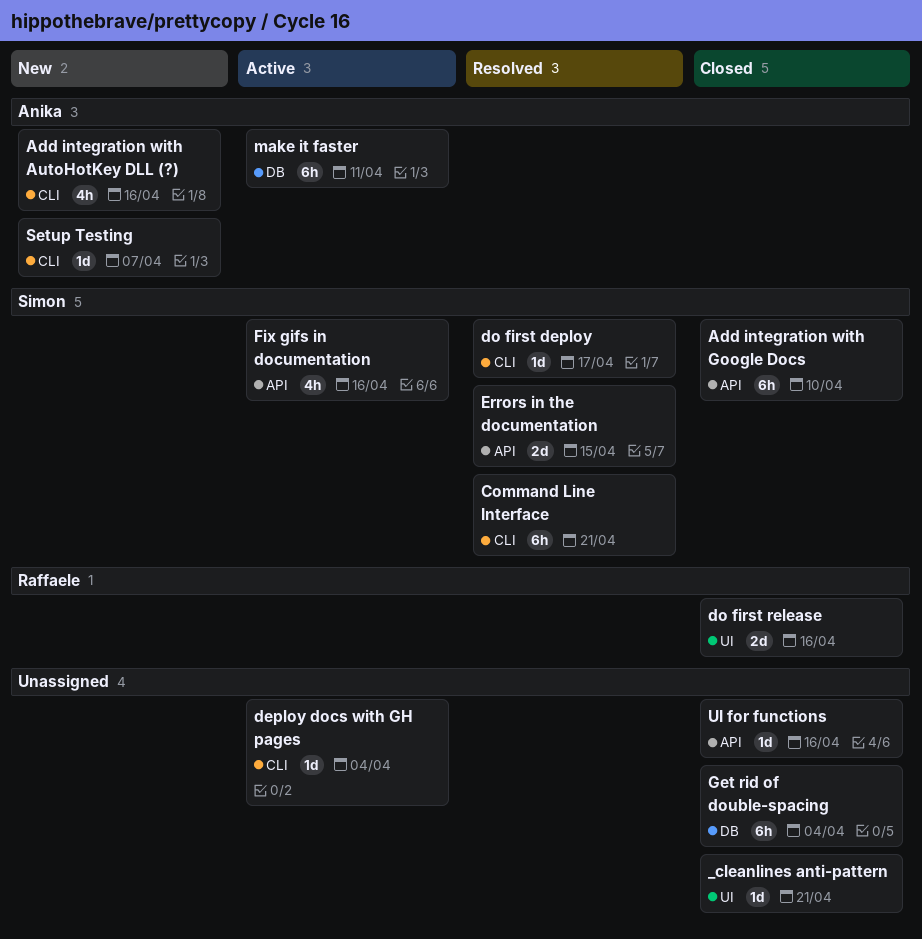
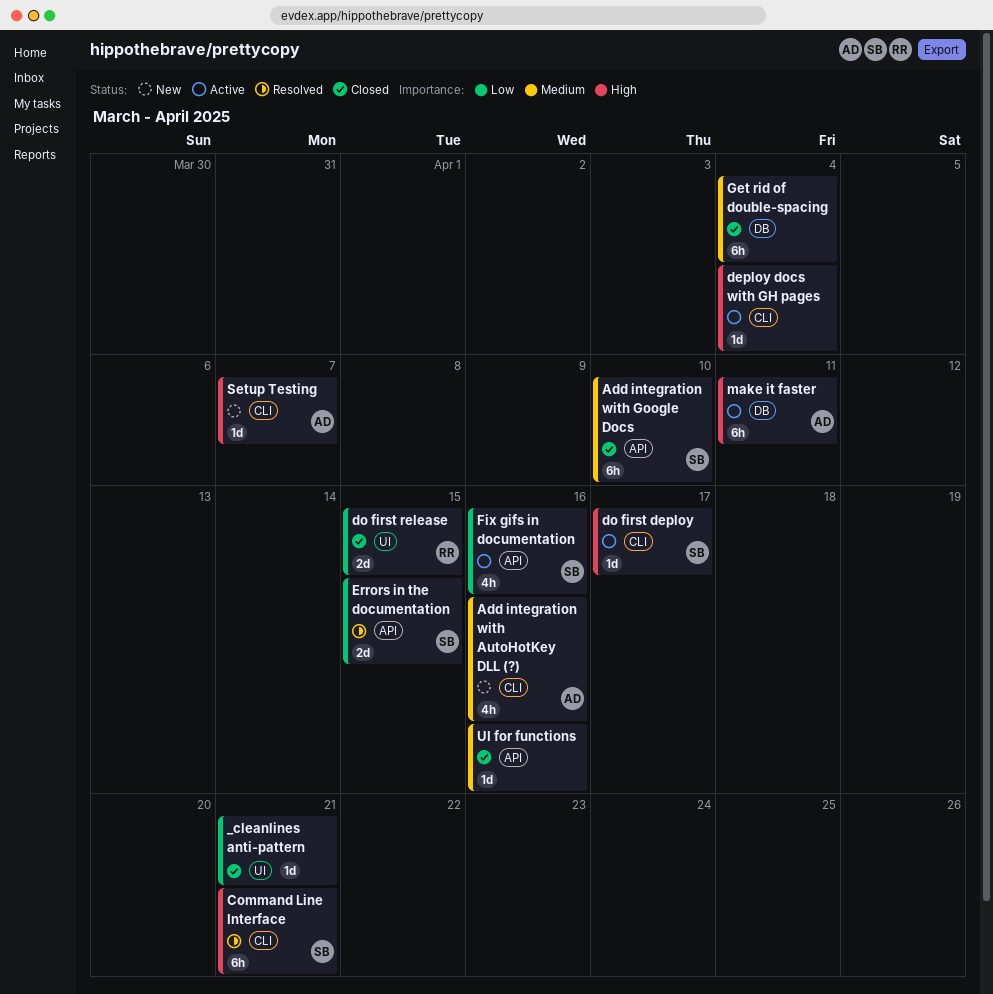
do first deploy, status: Resolved -> Active
do first release, due: Apr 16 -> Apr 15

